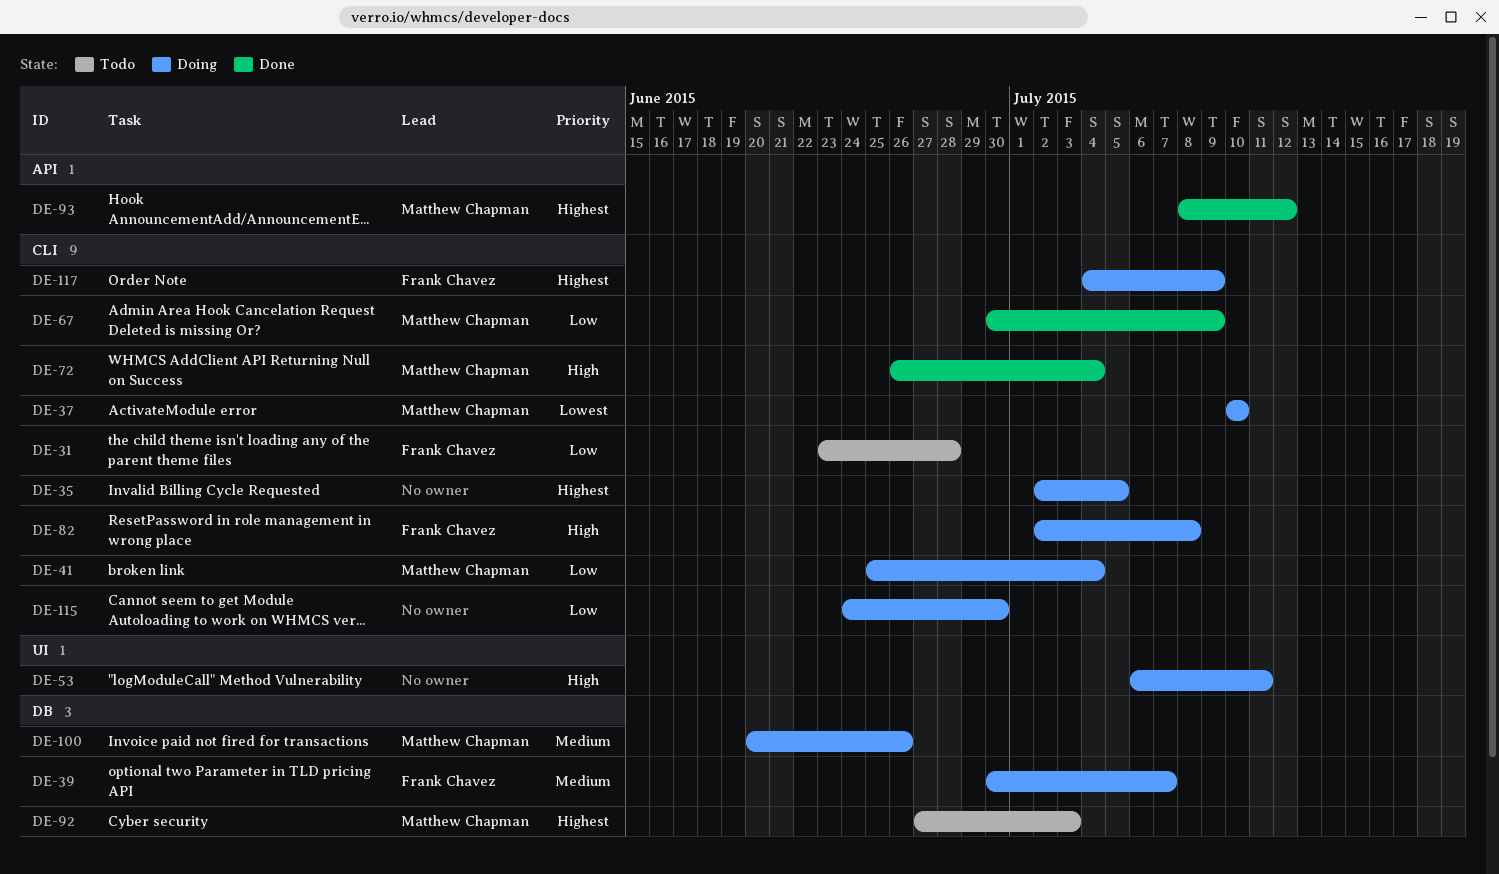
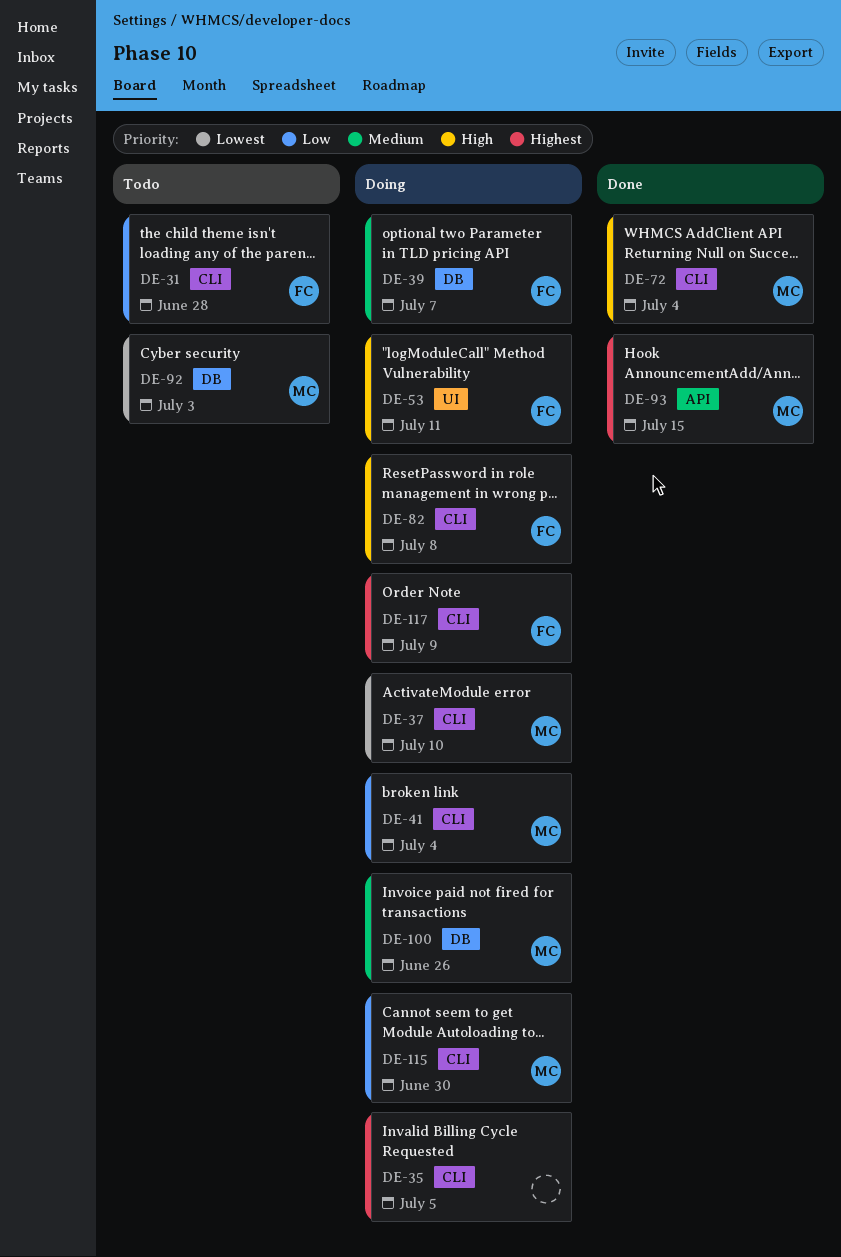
DE-53, owner: none -> Frank Chavez
DE-67: present -> none
DE-92, priority: Highest -> Lowest
DE-93, due: Jul 12 -> Jul 15
DE-115, owner: none -> Matthew Chapman

